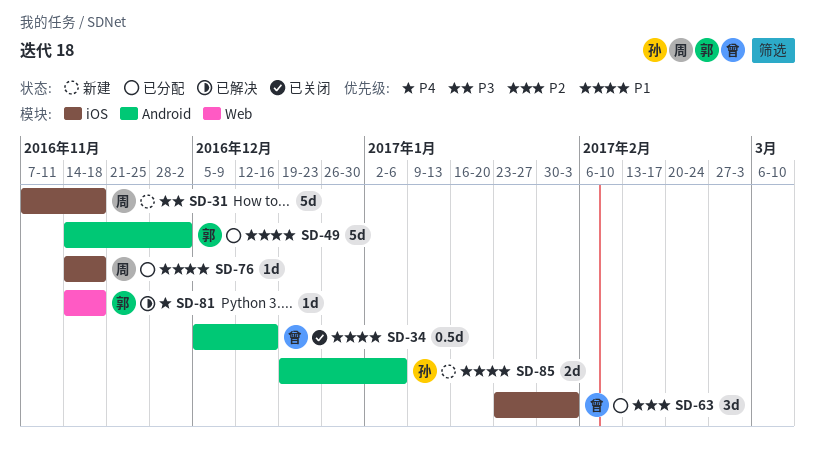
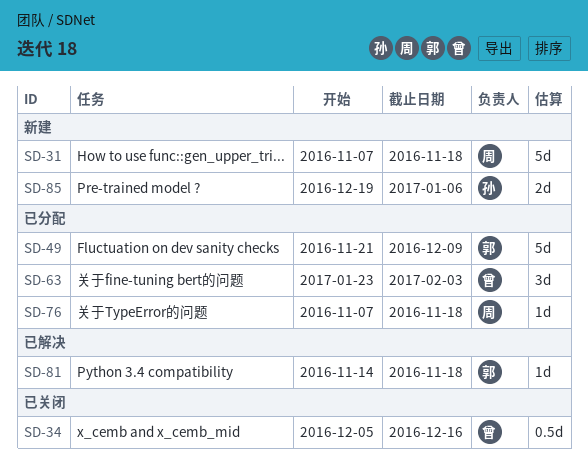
SD-49, start: Nov 14 -> Nov 21
SD-49, due: Dec 2 -> Dec 9
SD-76, start: Nov 14 -> Nov 7

